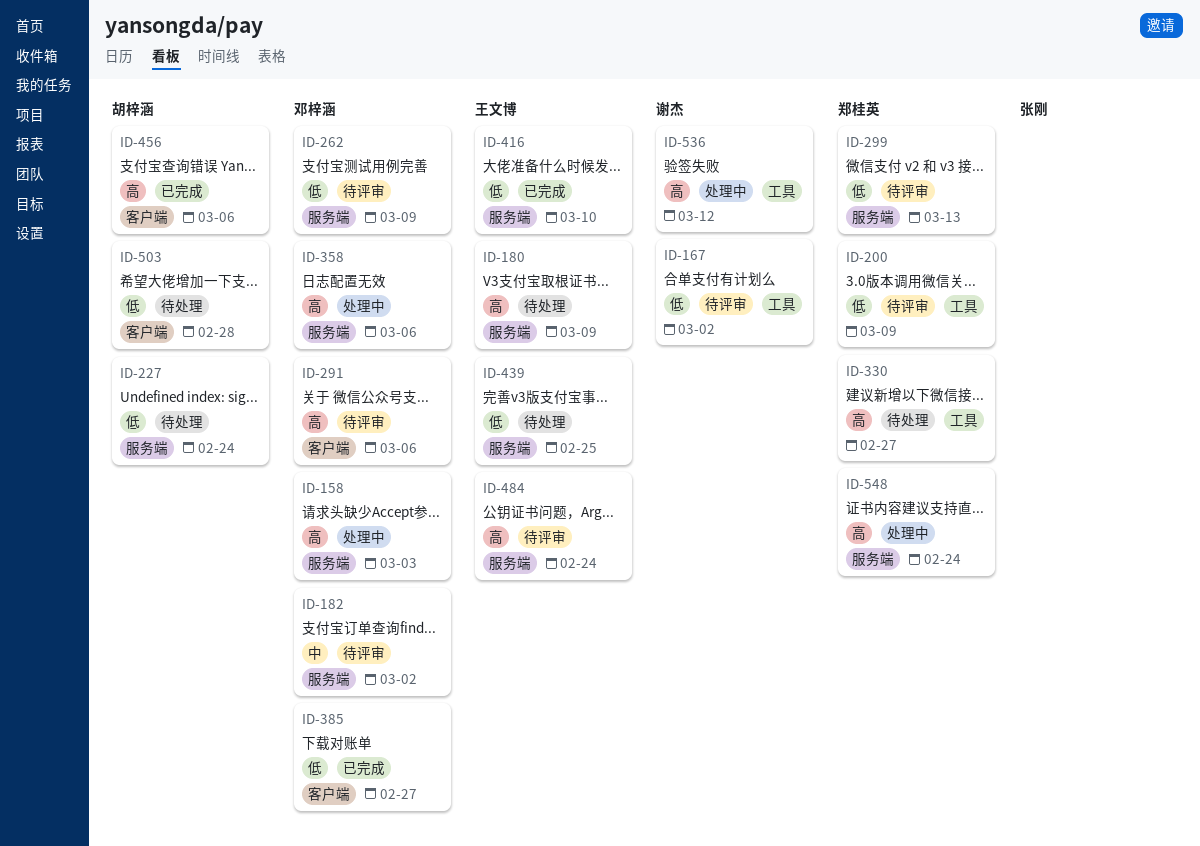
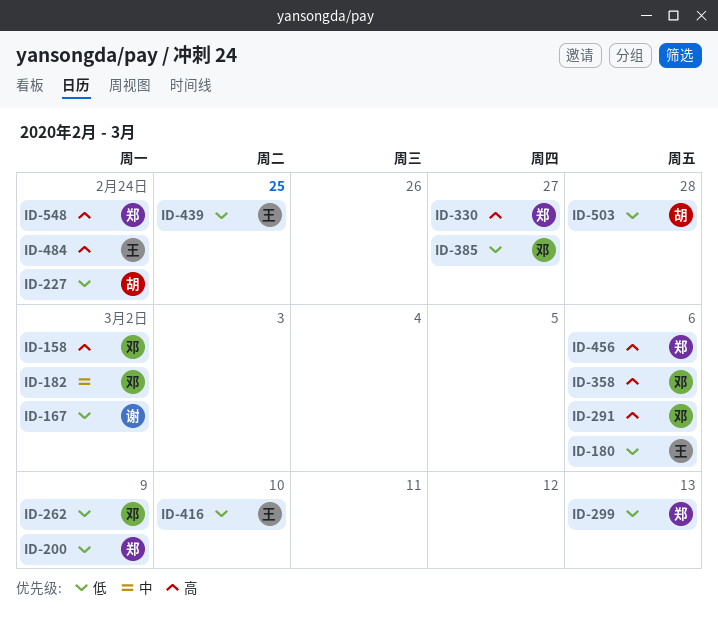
ID-158, due: Mar 3 -> Mar 2
ID-180, priority: 高 -> 低
ID-180, due: Mar 9 -> Mar 6
ID-456, owner: 胡梓涵 -> 郑桂英
ID-536: present -> none

